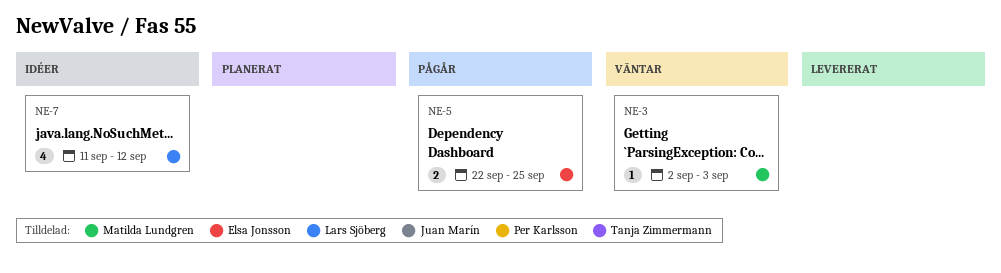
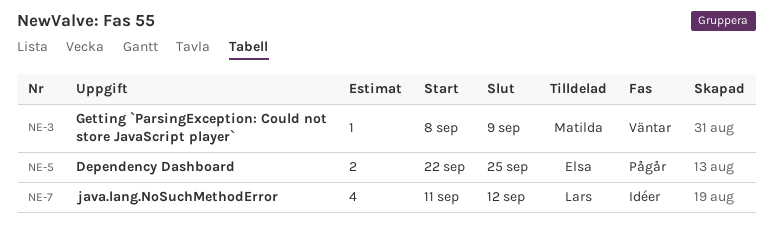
NE-3, start: Sep 2 -> Sep 8
NE-3, due: Sep 3 -> Sep 9

